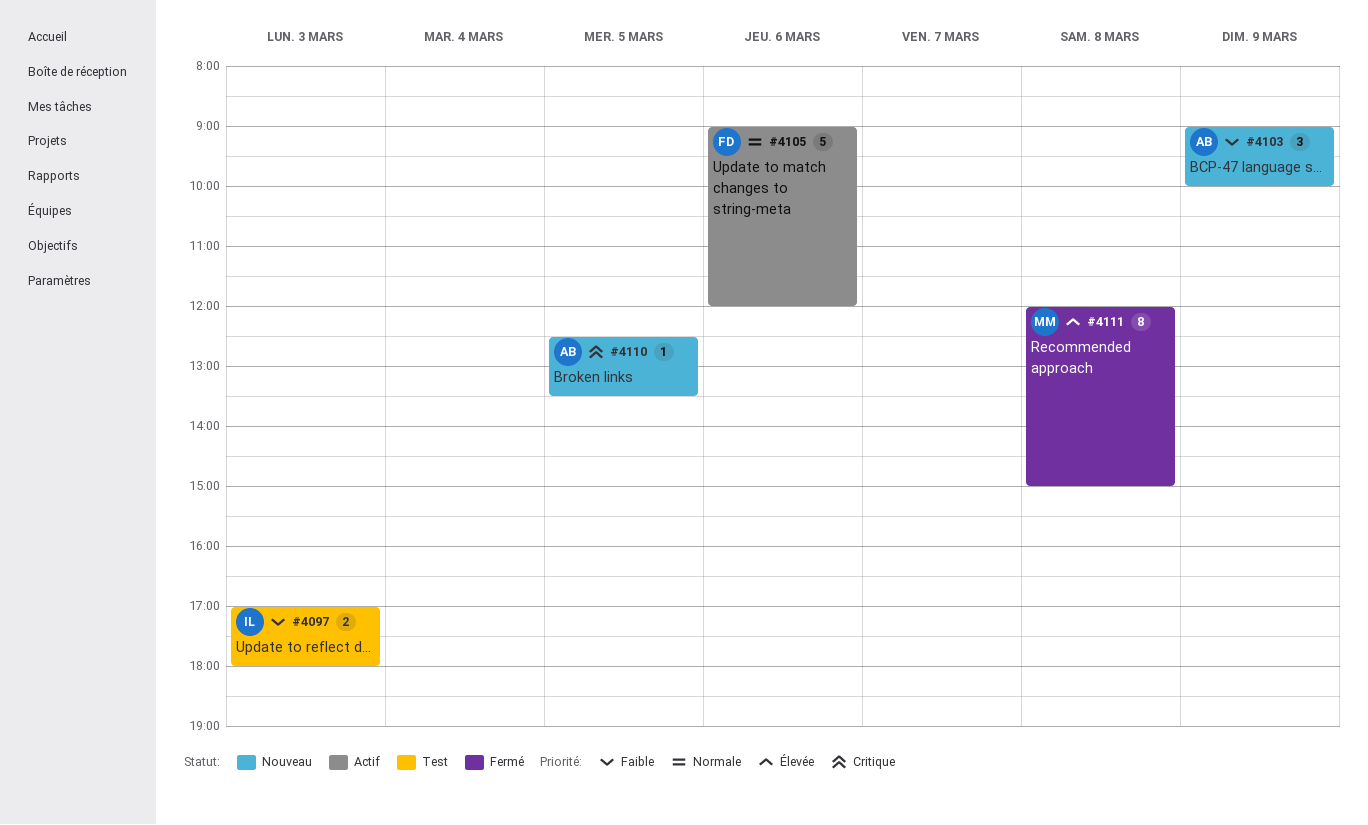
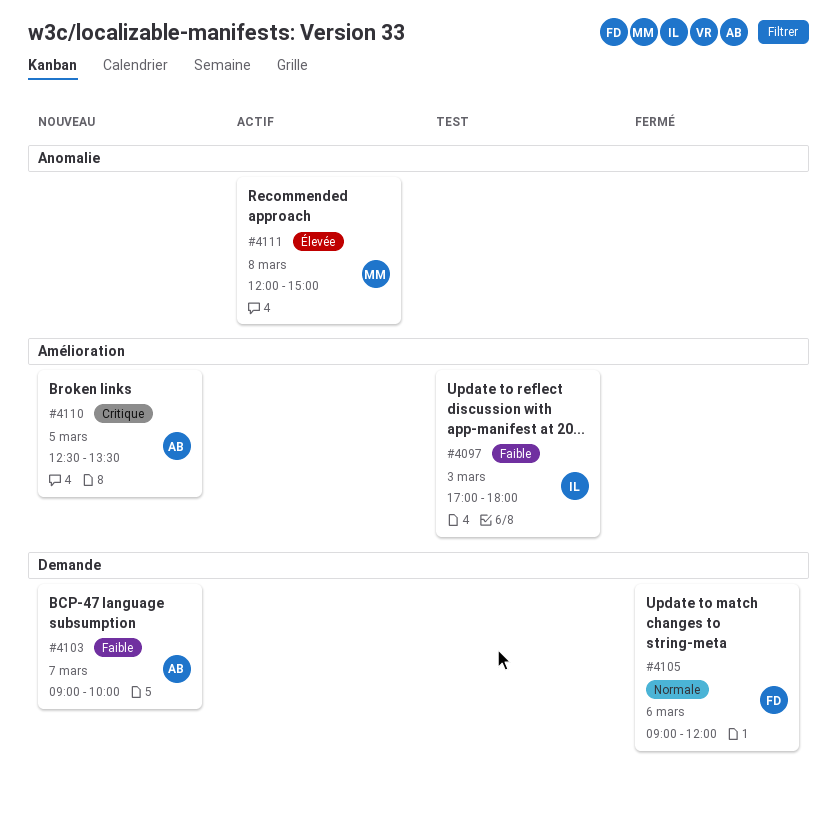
#4103, day: Mar 9 -> Mar 7
#4105, status: Actif -> Fermé
#4111, status: Fermé -> Actif

